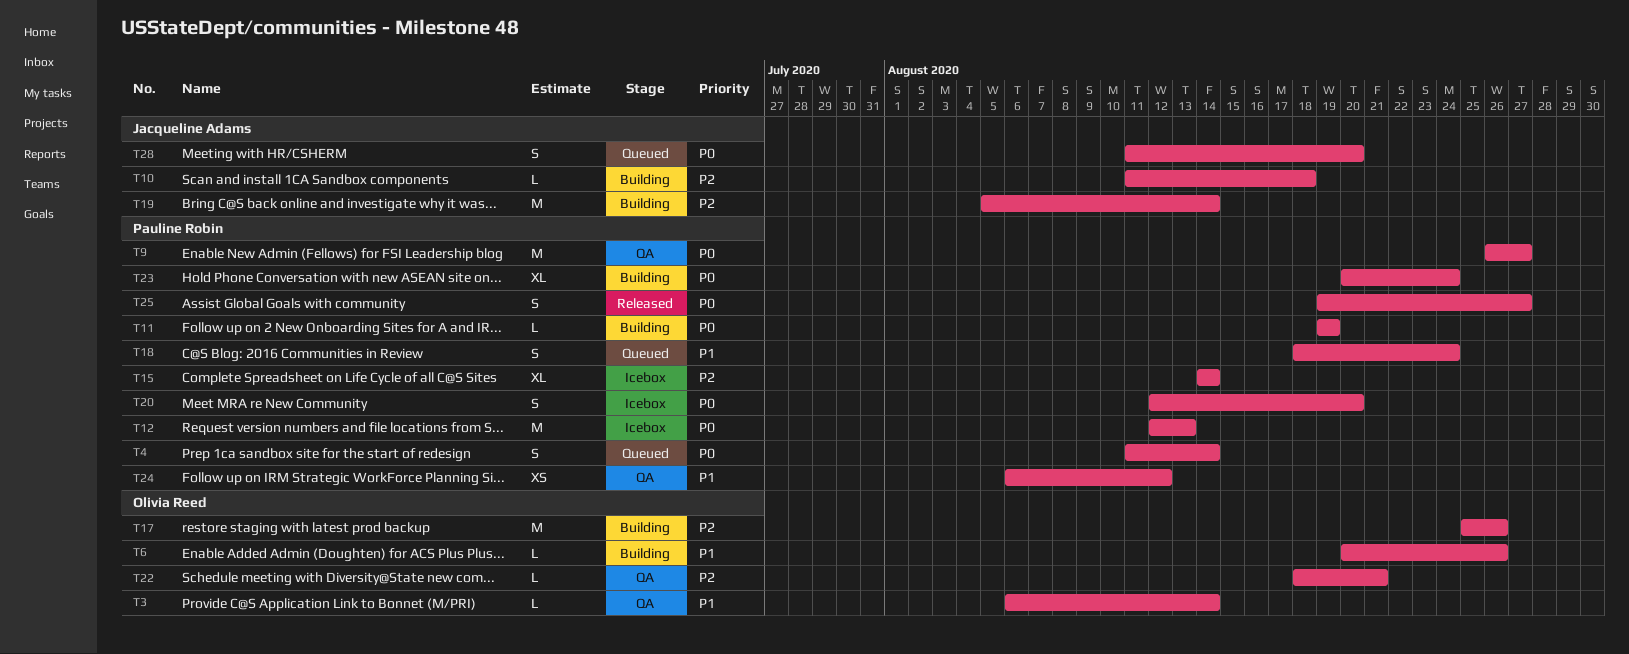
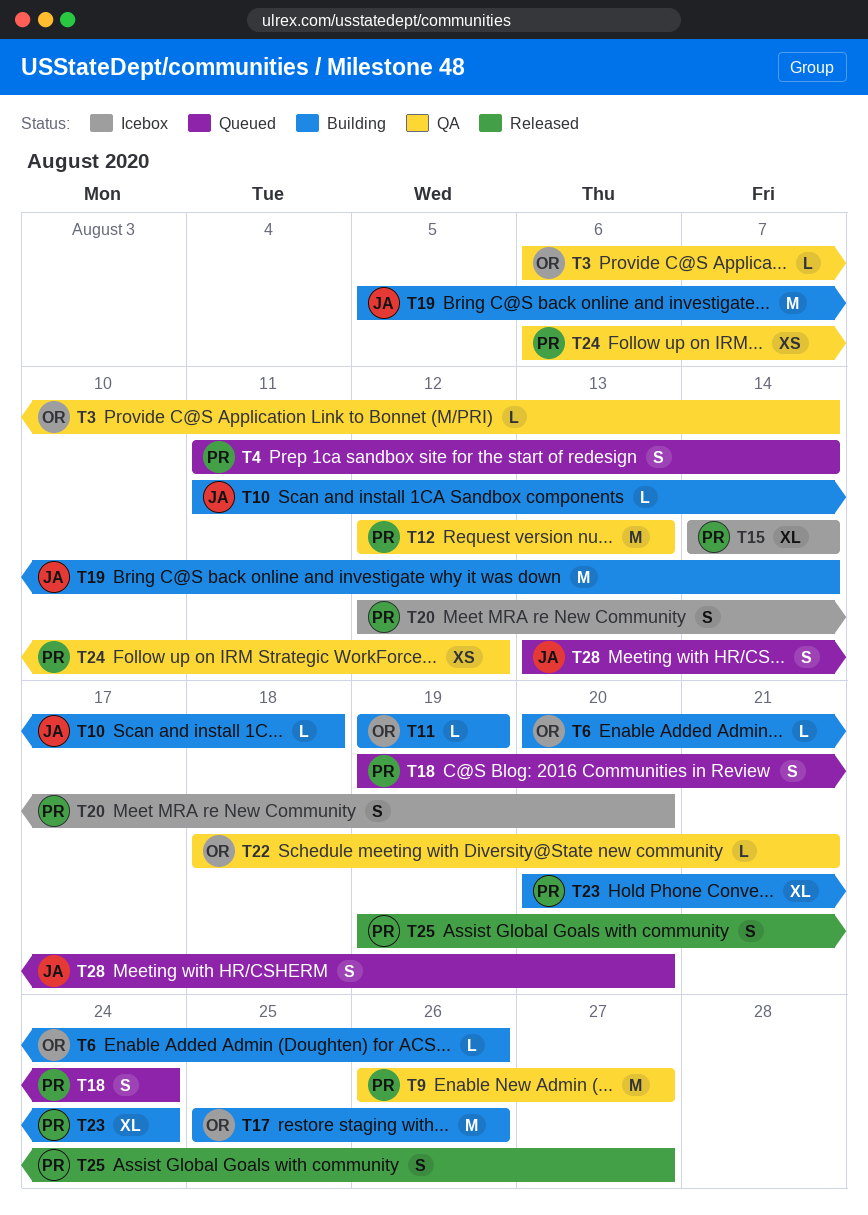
T11, owner: Pauline Robin -> Olivia Reed
T12, status: Icebox -> QA
T18, start: Aug 18 -> Aug 19
T28, start: Aug 11 -> Aug 13

